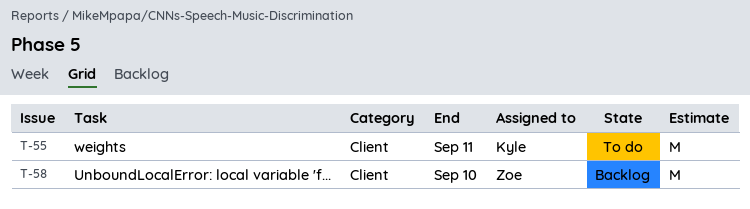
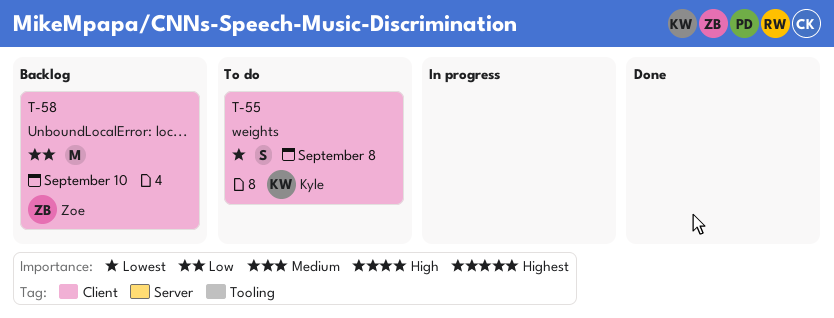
T-55, estimate: M -> S
T-55, due: Sep 11 -> Sep 8

